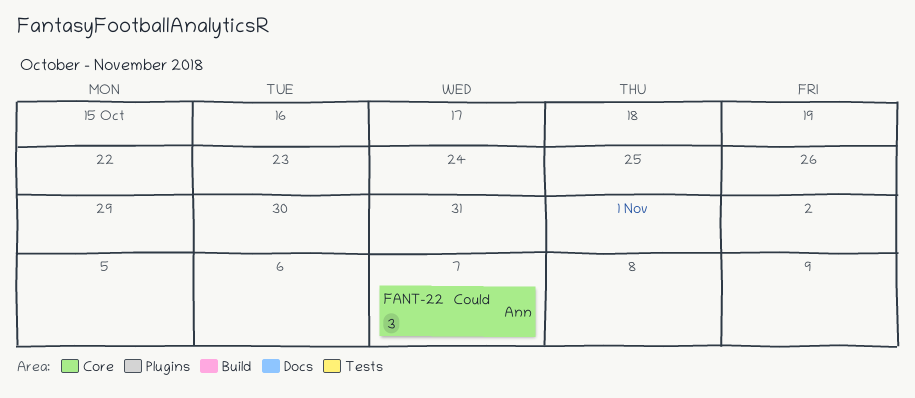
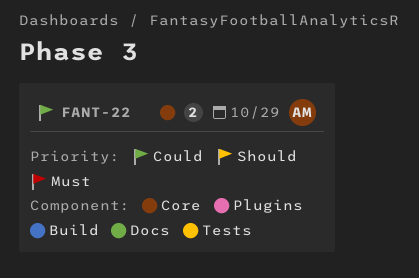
FANT-22, estimate: 3 -> 2
FANT-22, due: Nov 7 -> Oct 29

